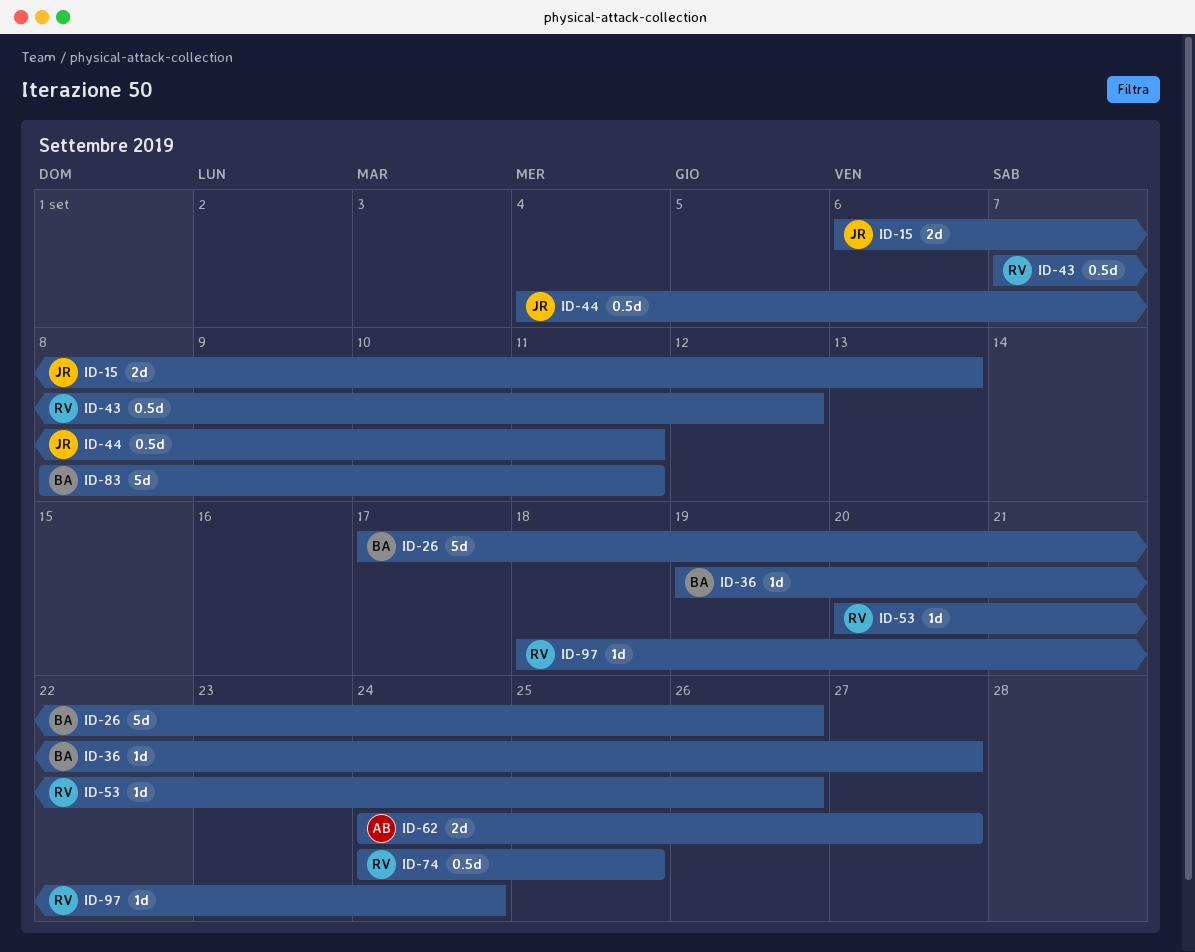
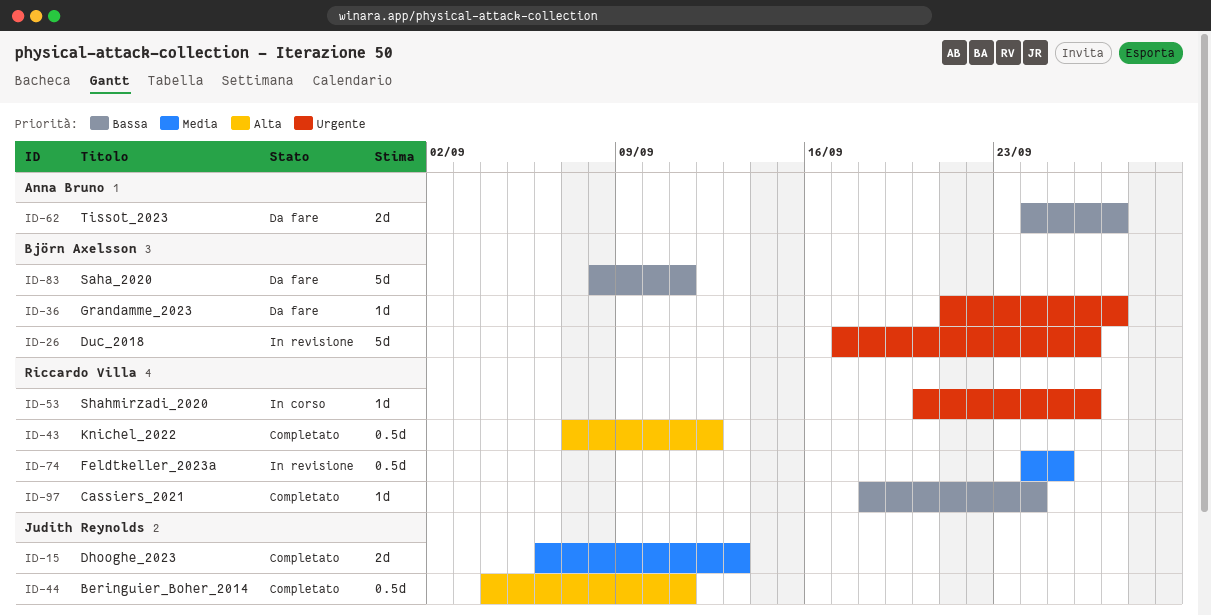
ID-36, start: Sep 19 -> Sep 21

